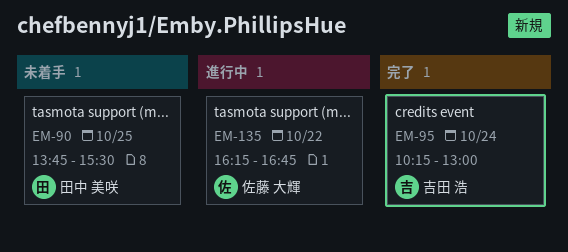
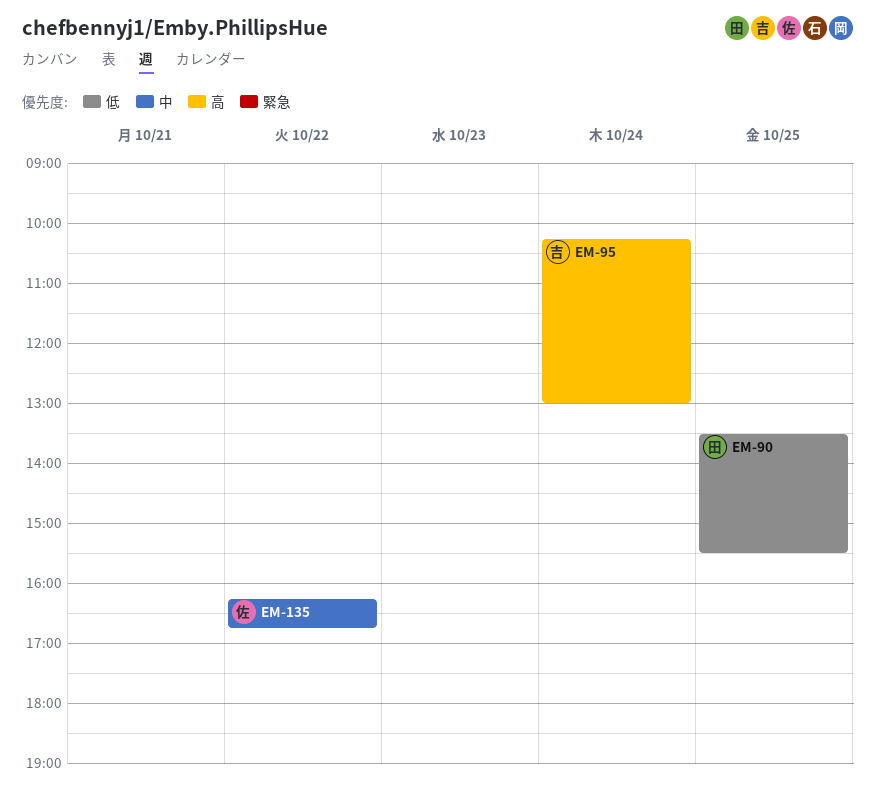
EM-90, begins: 13:45 -> 13:30

